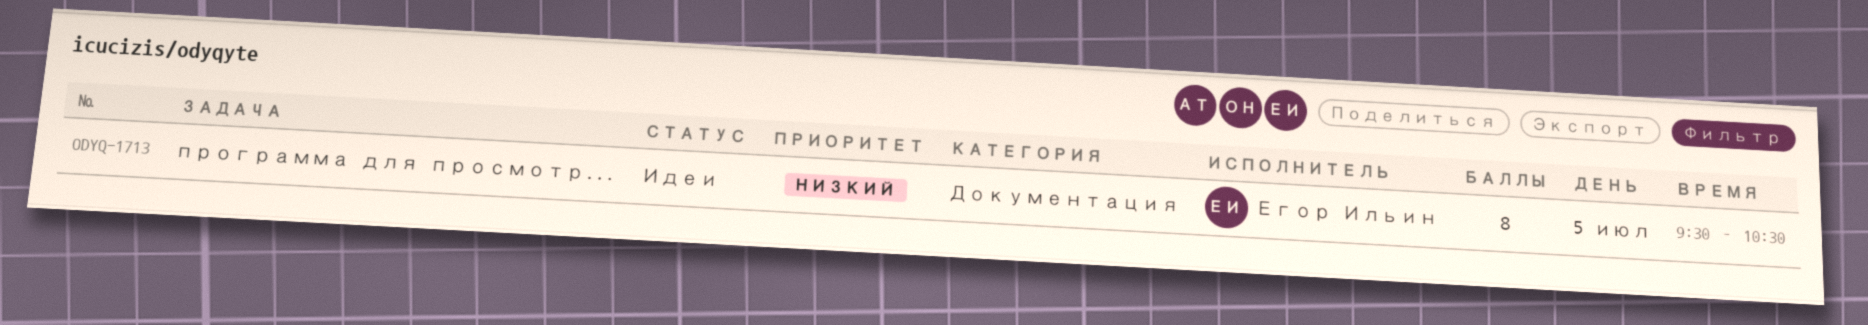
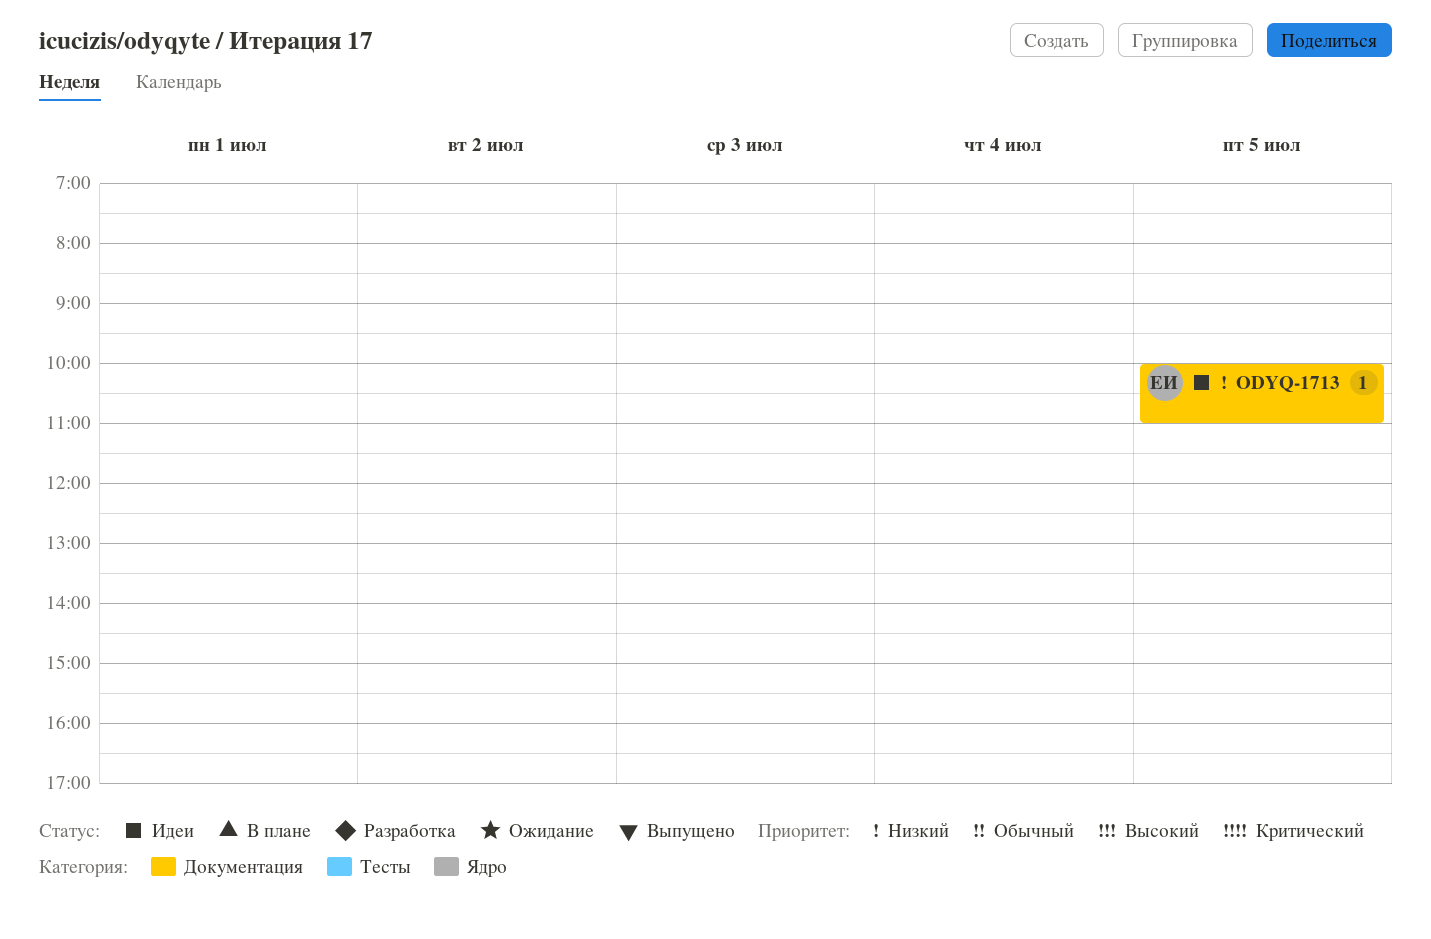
ODYQ-1713, estimate: 8 -> 1
ODYQ-1713, begins: 09:30 -> 10:00
ODYQ-1713, ends: 10:30 -> 11:00

